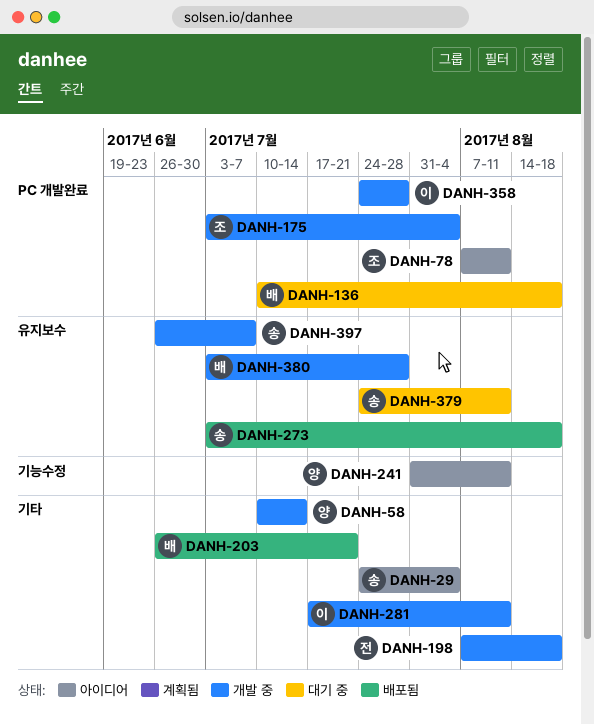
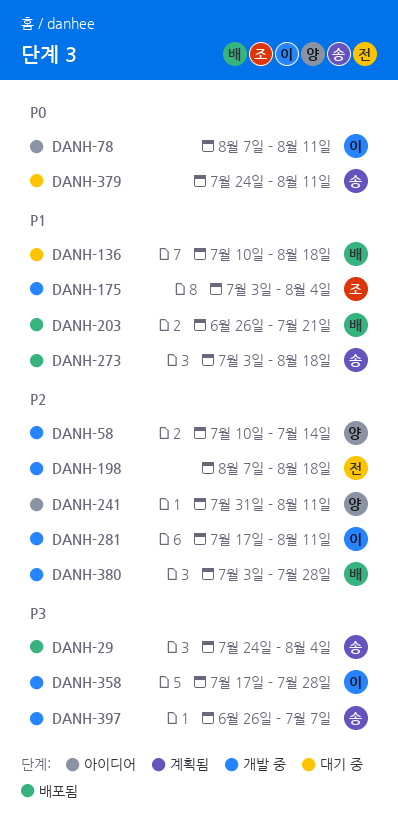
DANH-29, status: 아이디어 -> 배포됨
DANH-78, owner: 조 -> 이
DANH-358, start: Jul 24 -> Jul 17

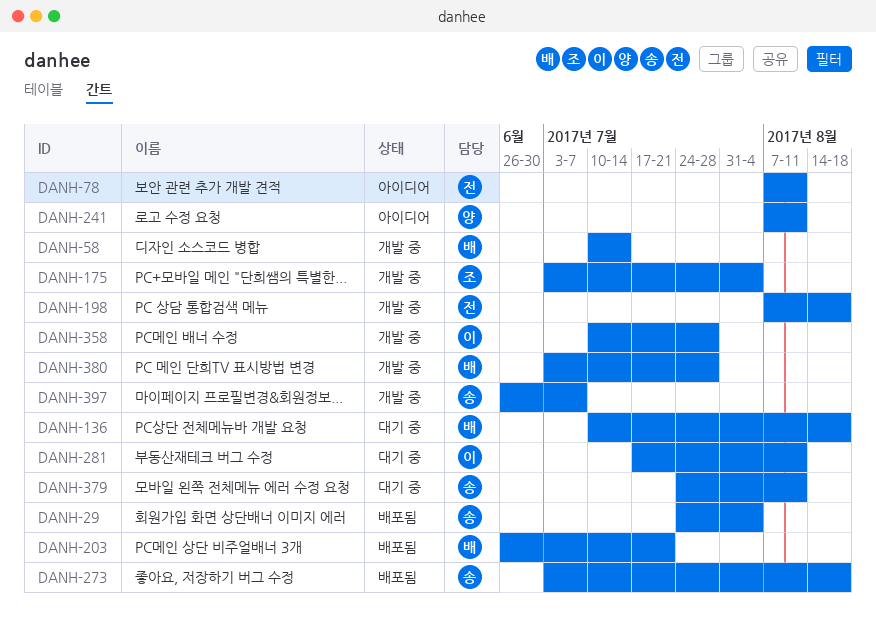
DANH-58, owner: 양 -> 배
DANH-78, owner: 이 -> 전
DANH-241, start: Jul 31 -> Aug 7
DANH-281, status: 개발 중 -> 대기 중
DANH-358, start: Jul 17 -> Jul 10

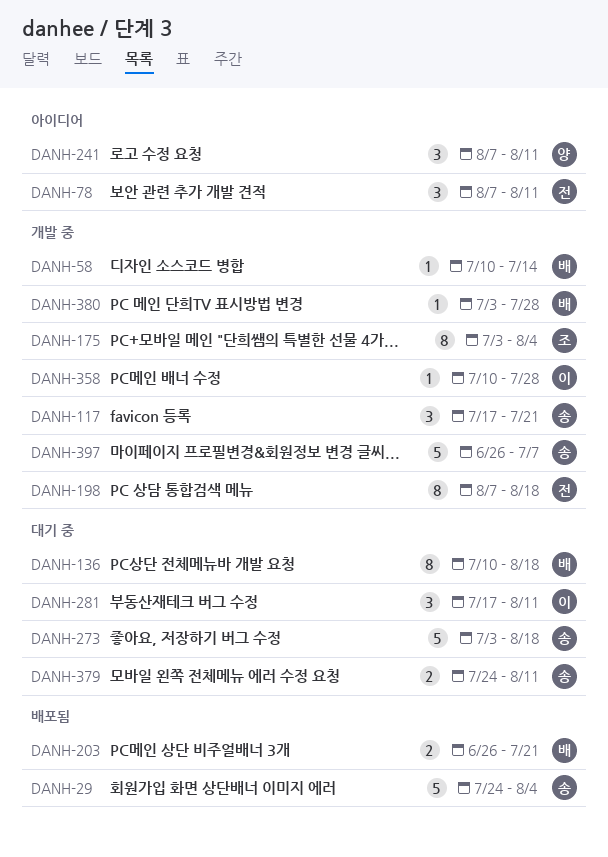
DANH-117: none -> present
DANH-273, status: 배포됨 -> 대기 중

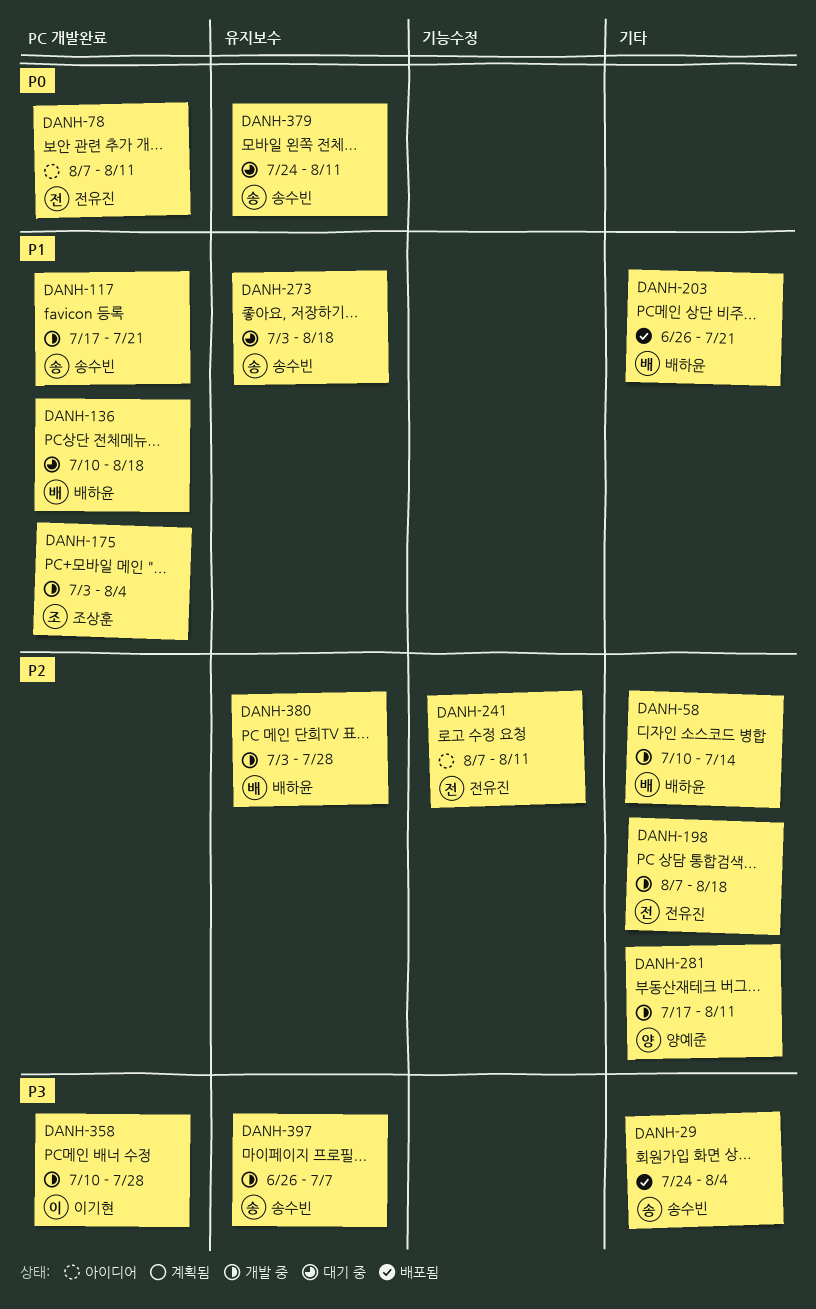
DANH-241, owner: 양예준 -> 전유진
DANH-281, status: 대기 중 -> 개발 중
DANH-281, owner: 이기현 -> 양예준

